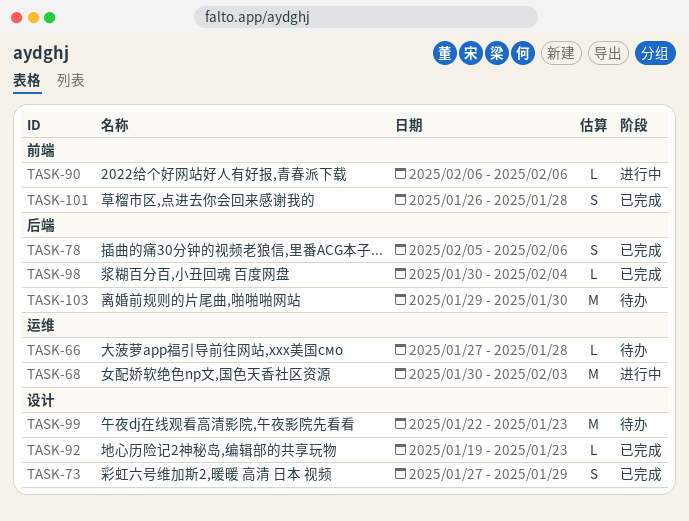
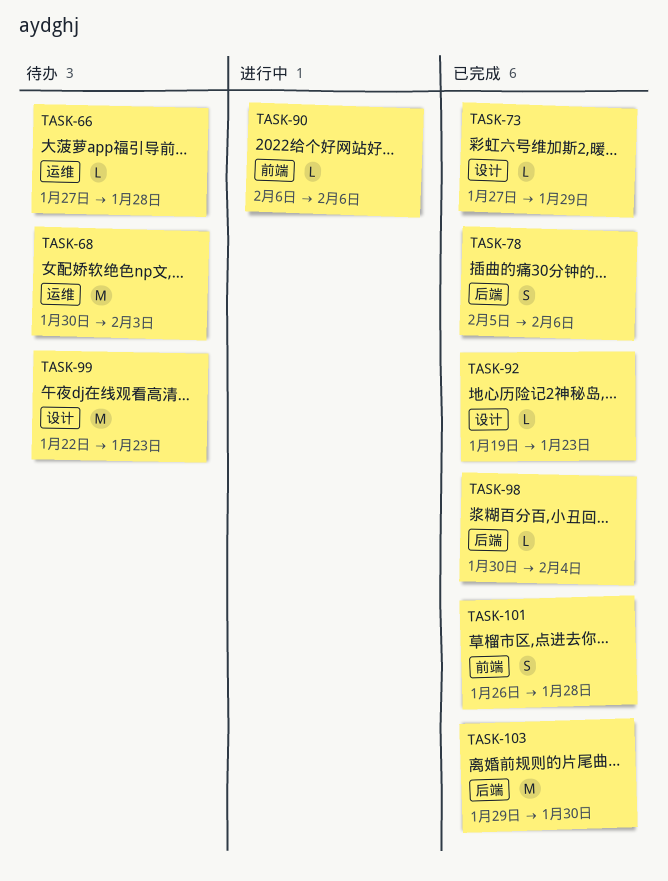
TASK-68, status: 进行中 -> 待办
TASK-73, estimate: S -> L
TASK-103, status: 待办 -> 已完成

